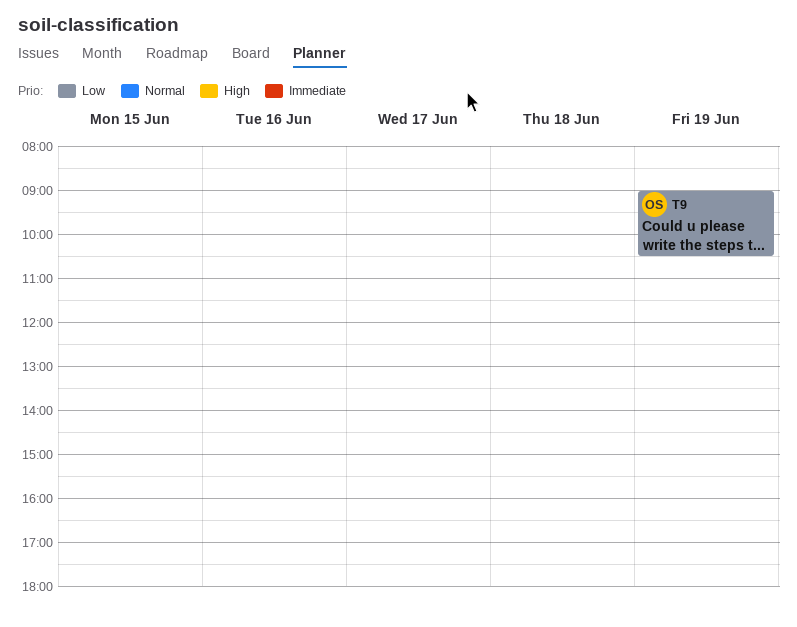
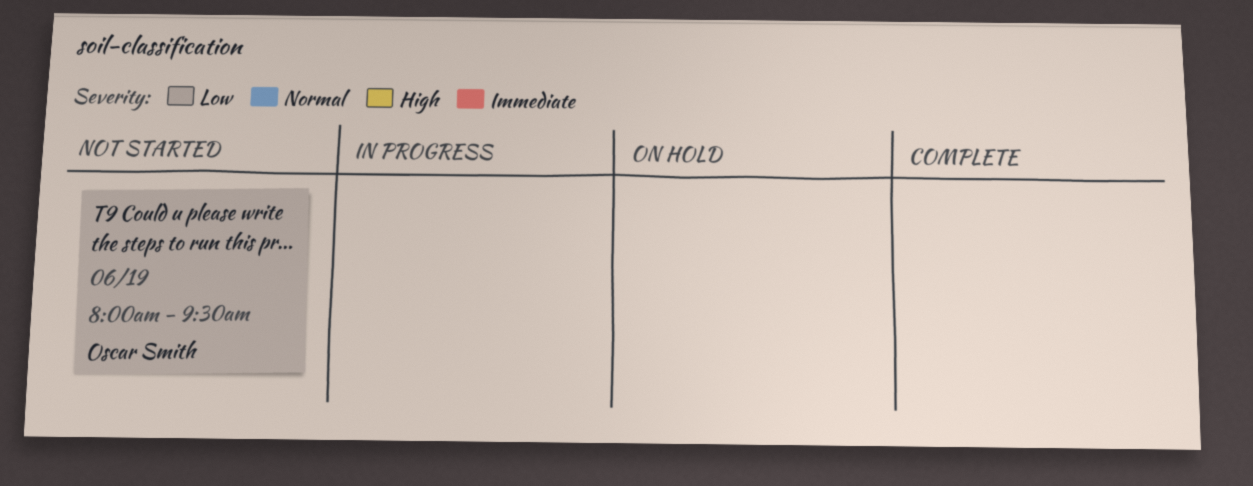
T9, begins: 09:00 -> 08:00
T9, ends: 10:30 -> 09:30

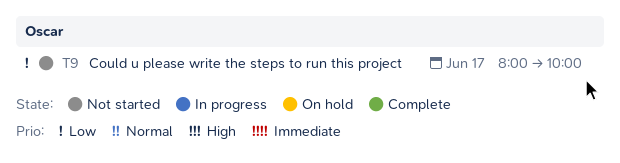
T9, day: Jun 19 -> Jun 17
T9, ends: 09:30 -> 10:00

